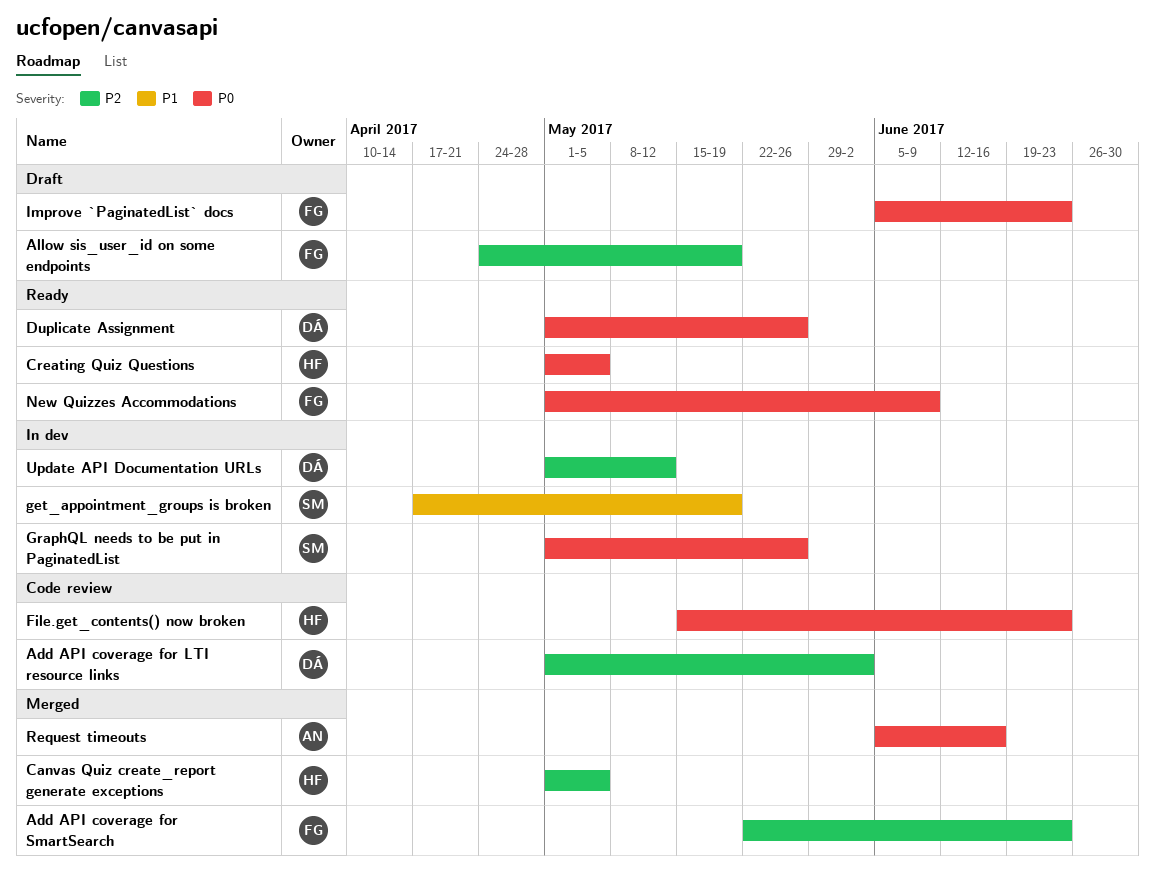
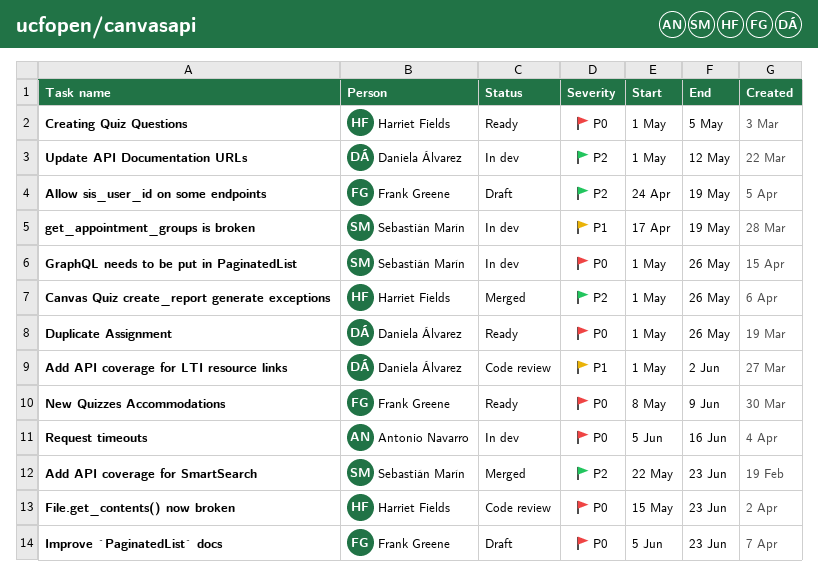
Add API coverage for LTI resource links, priority: P2 -> P1
Add API coverage for SmartSearch, owner: Frank Greene -> Sebastián Marín
Canvas Quiz create_report generate exceptions, due: May 5 -> May 26
New Quizzes Accommodations, start: May 1 -> May 8
Request timeouts, status: Merged -> In dev

